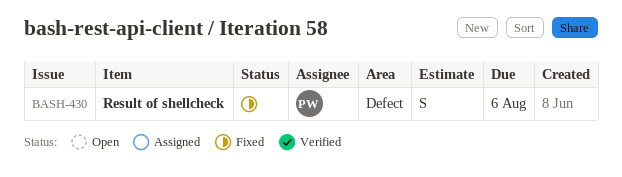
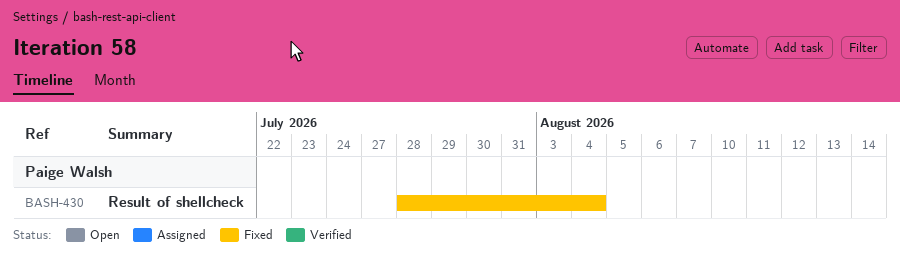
BASH-430, due: Aug 6 -> Aug 4

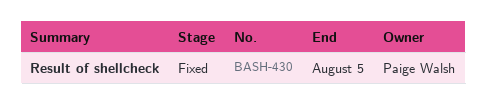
BASH-430, due: Aug 4 -> Aug 5

